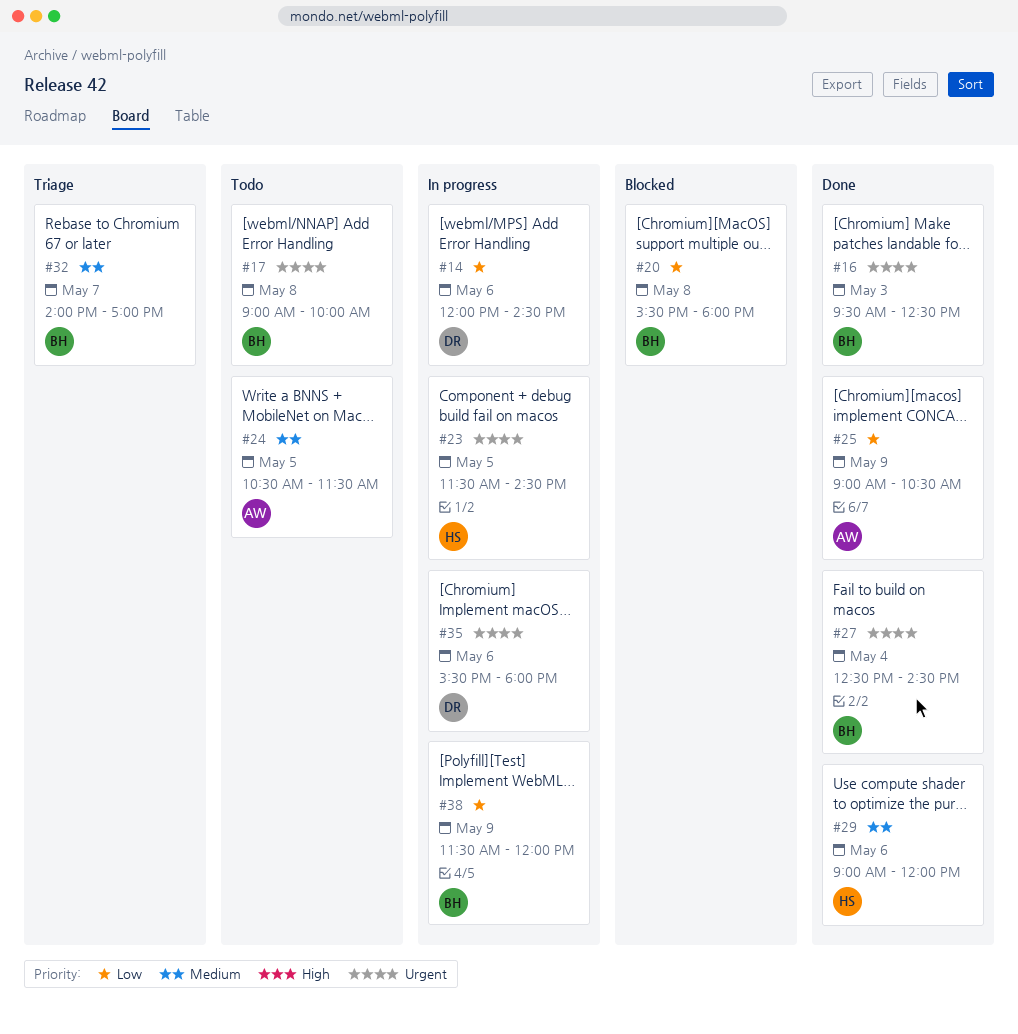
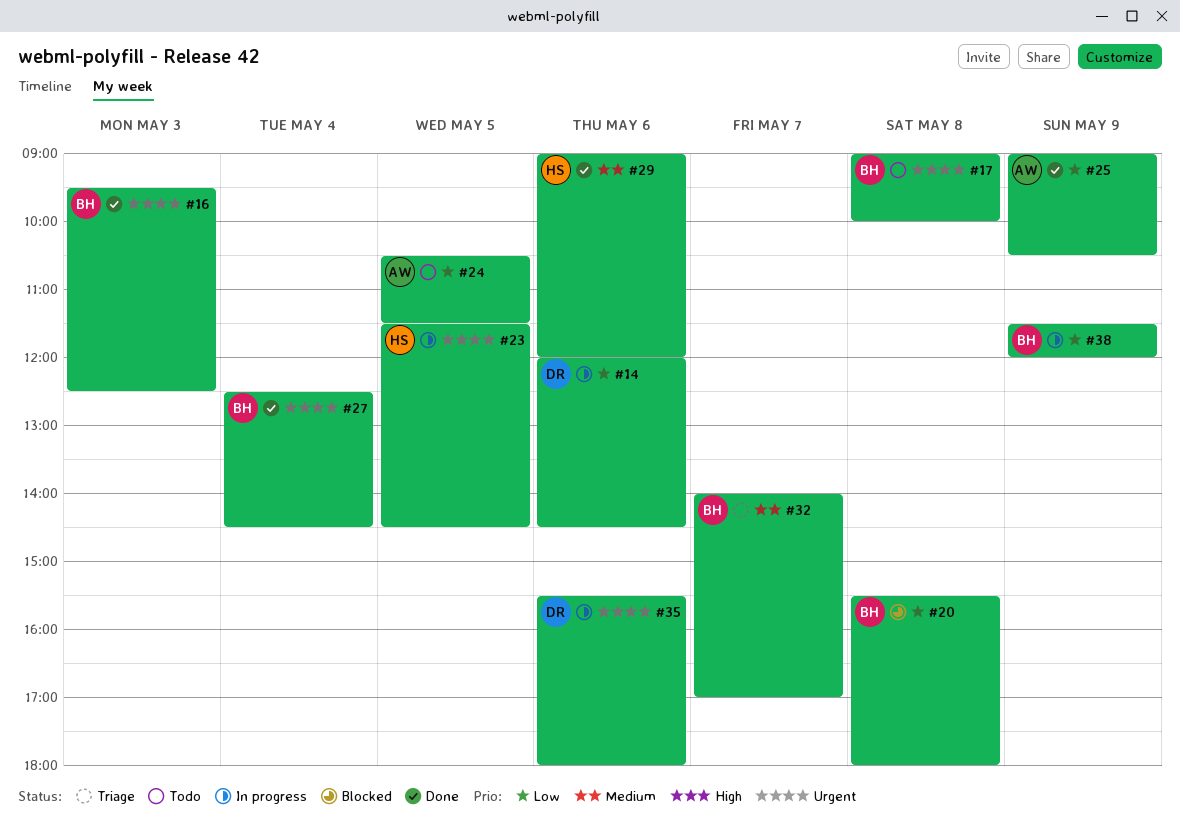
#24, priority: Medium -> Low

